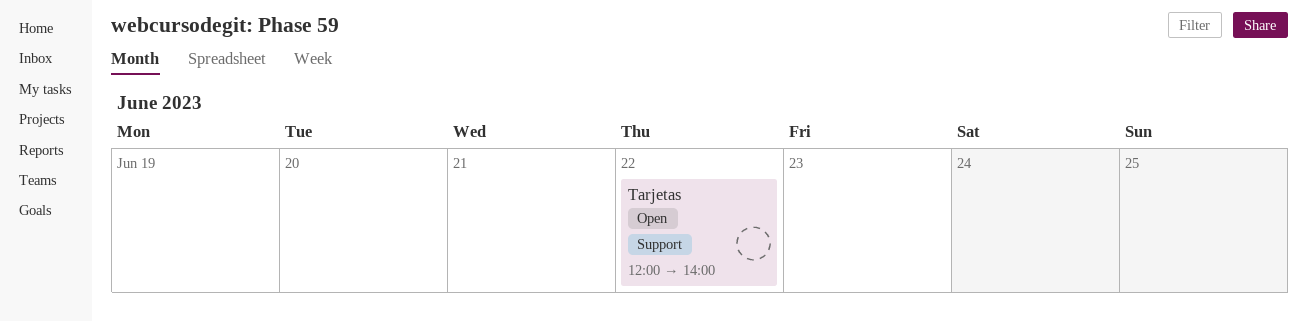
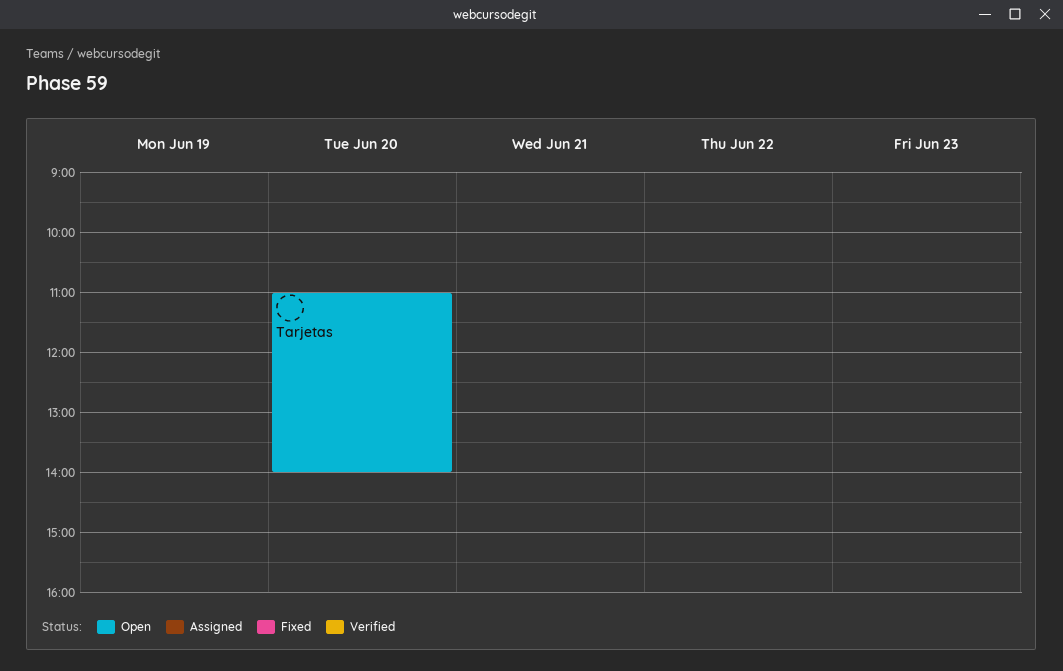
Tarjetas, day: Jun 22 -> Jun 20
Tarjetas, begins: 12:00 -> 11:00

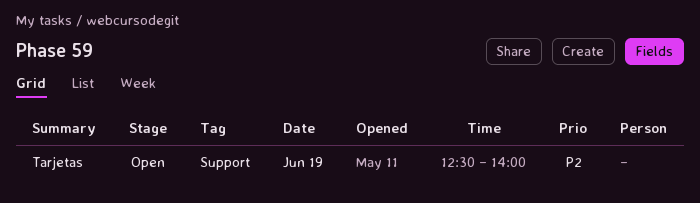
Tarjetas, day: Jun 20 -> Jun 19
Tarjetas, begins: 11:00 -> 12:30

